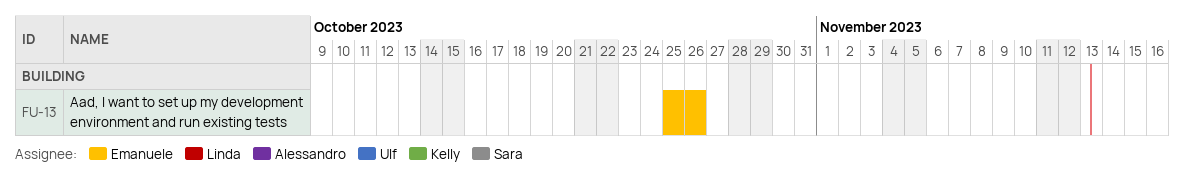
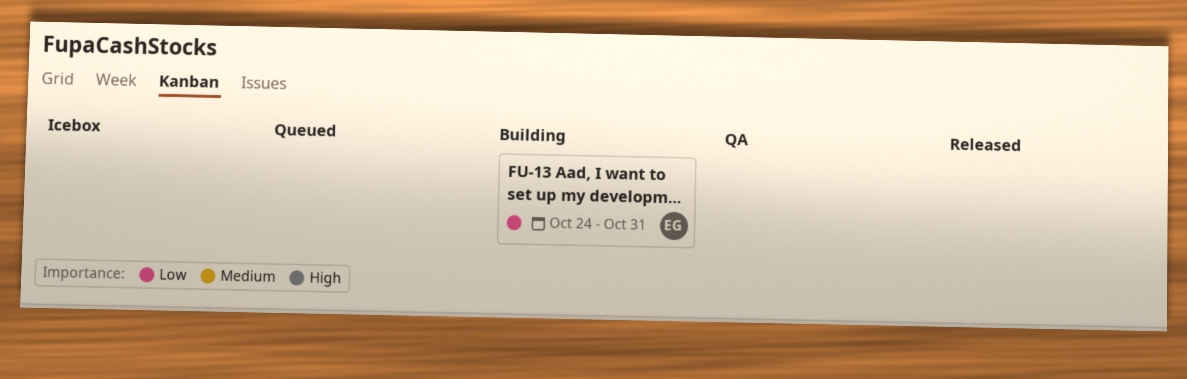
FU-13, start: Oct 25 -> Oct 24
FU-13, due: Oct 26 -> Oct 31

